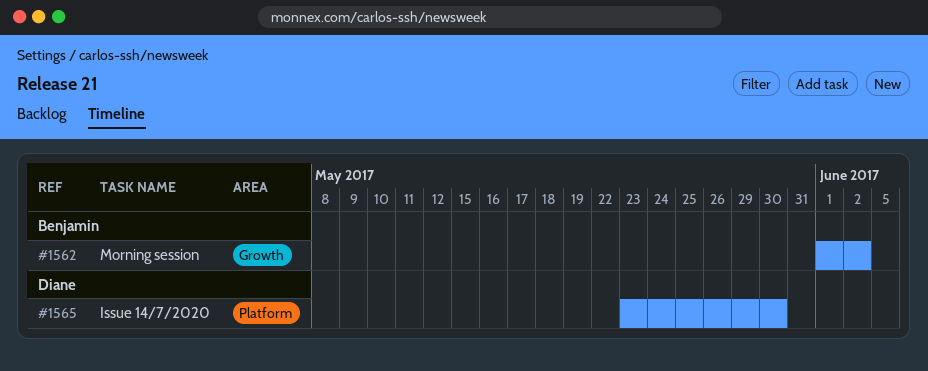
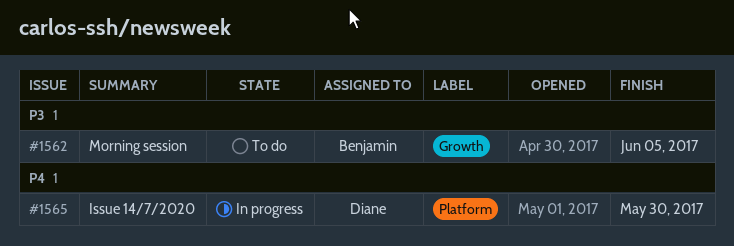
#1562, due: Jun 2 -> Jun 5

